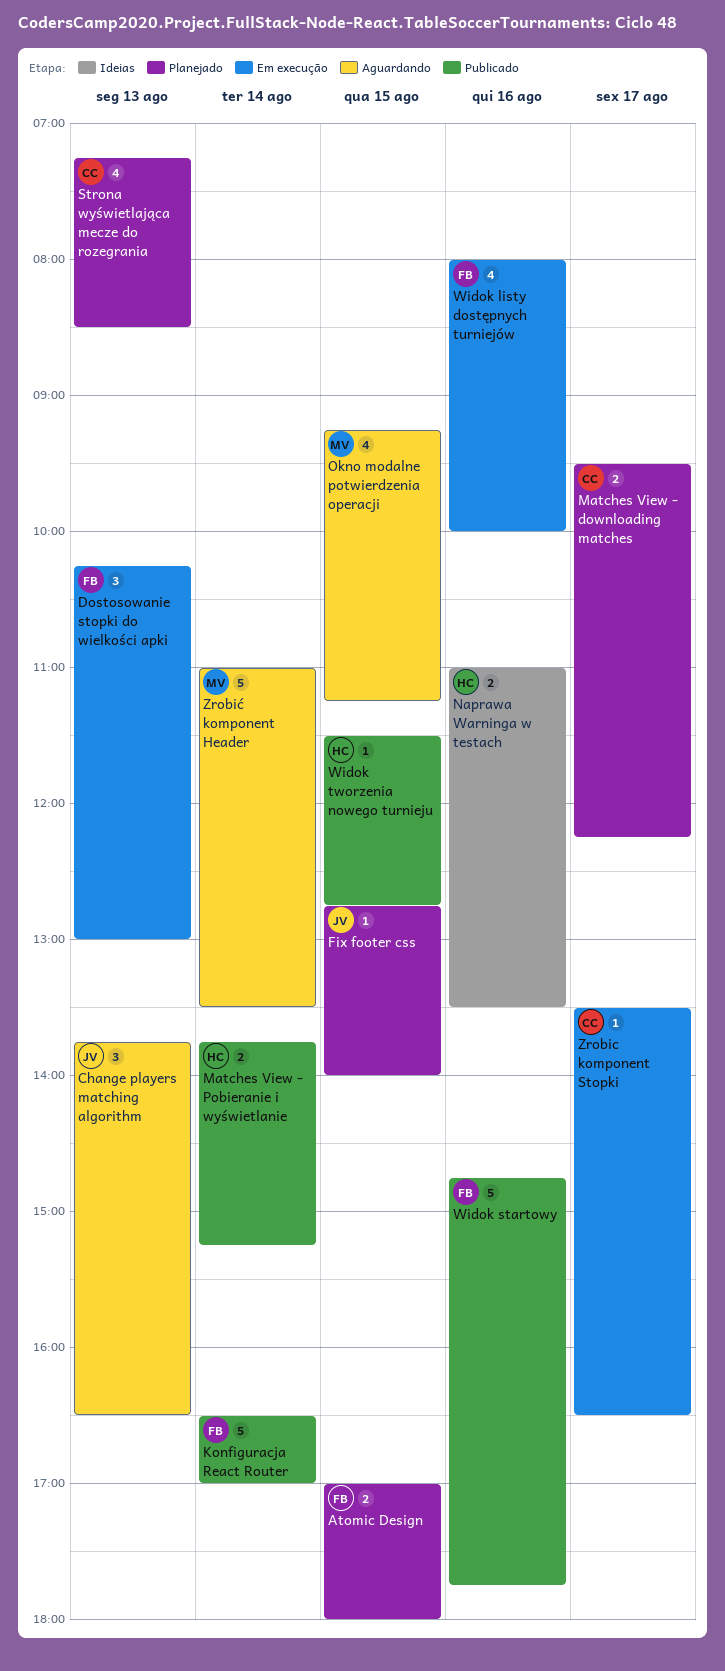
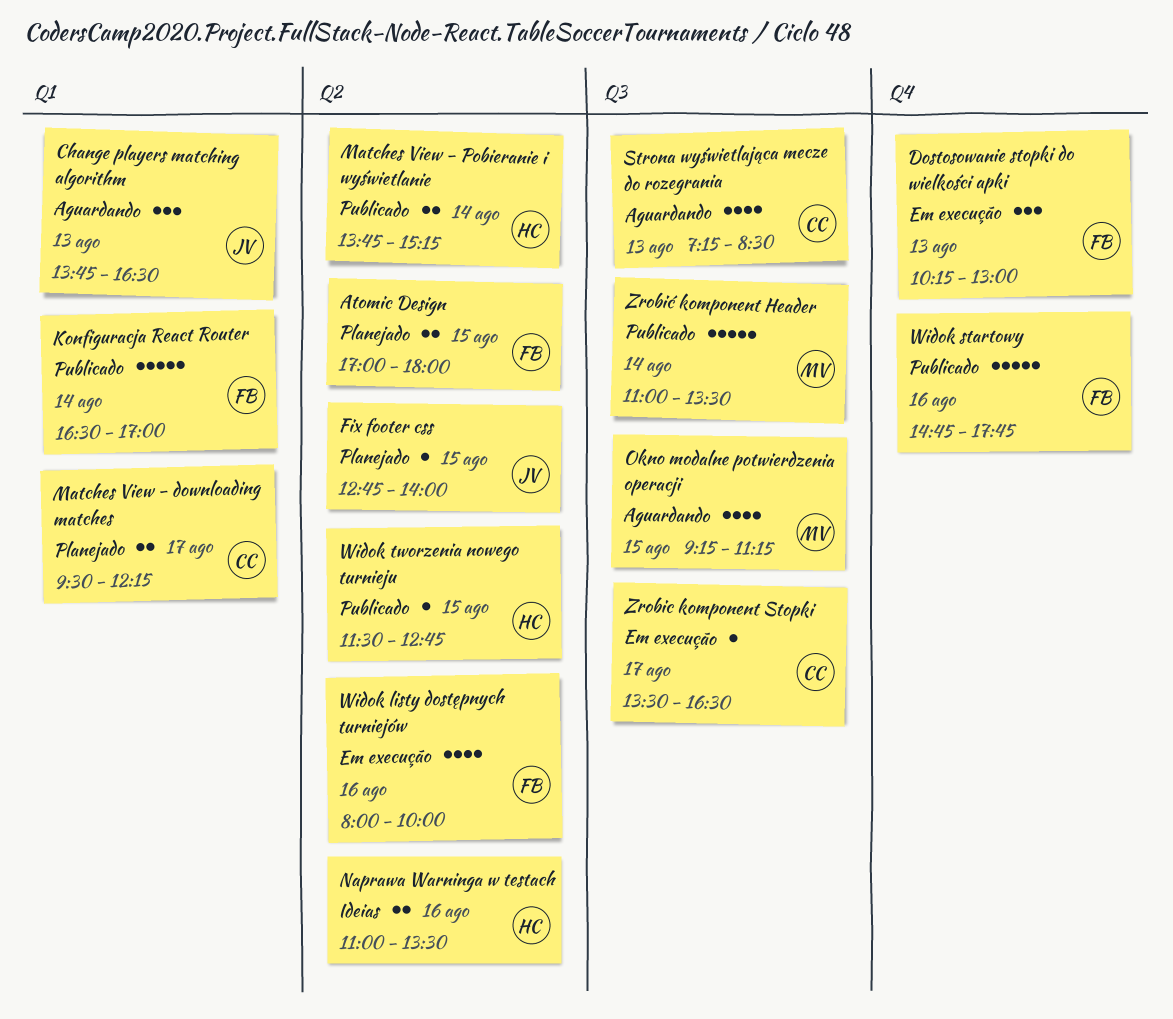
Strona wyświetlająca mecze do rozegrania, status: Planejado -> Aguardando
Zrobić komponent Header, status: Aguardando -> Publicado

